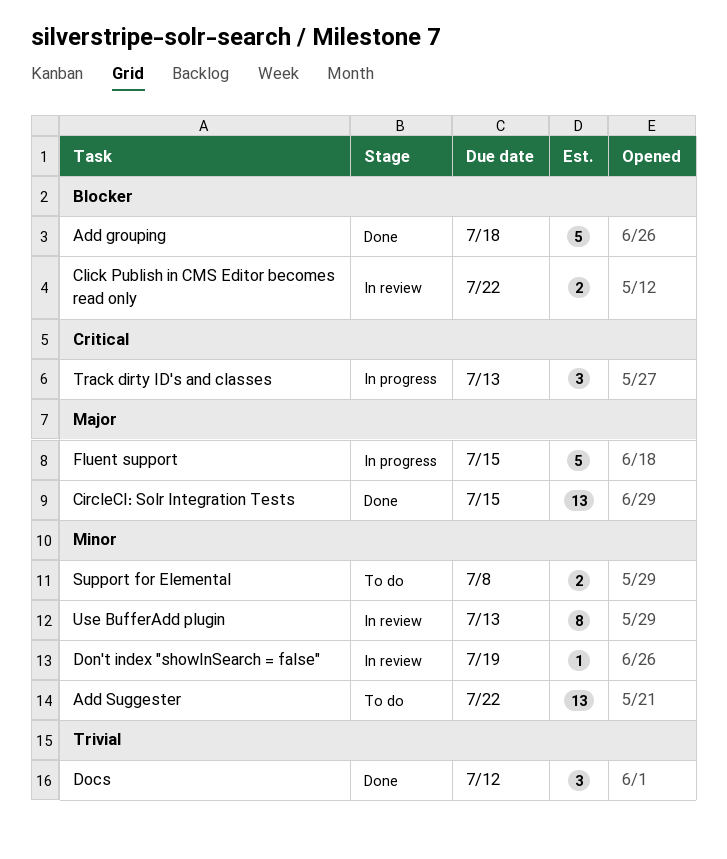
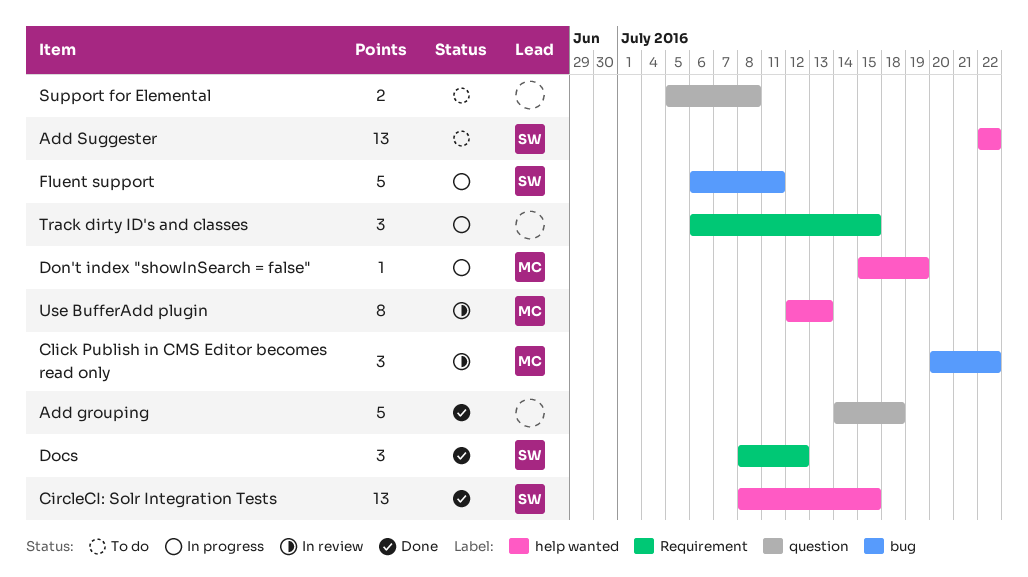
Click Publish in CMS Editor becomes read only, estimate: 2 -> 3
Don't index "showInSearch = false", status: In review -> In progress
Fluent support, due: Jul 15 -> Jul 11
Track dirty ID's and classes, due: Jul 13 -> Jul 15

